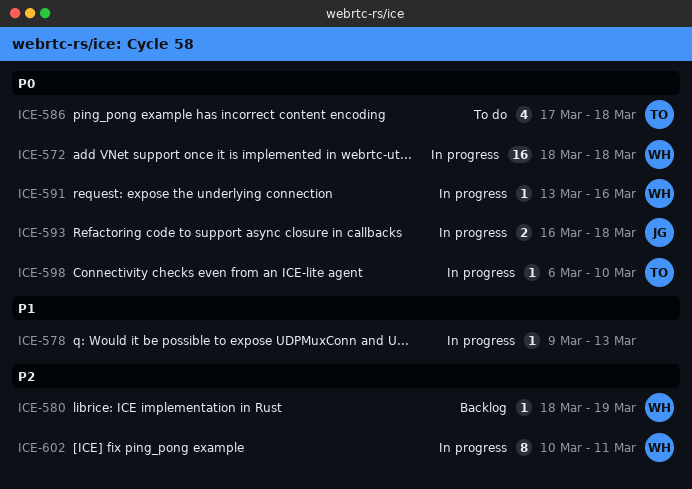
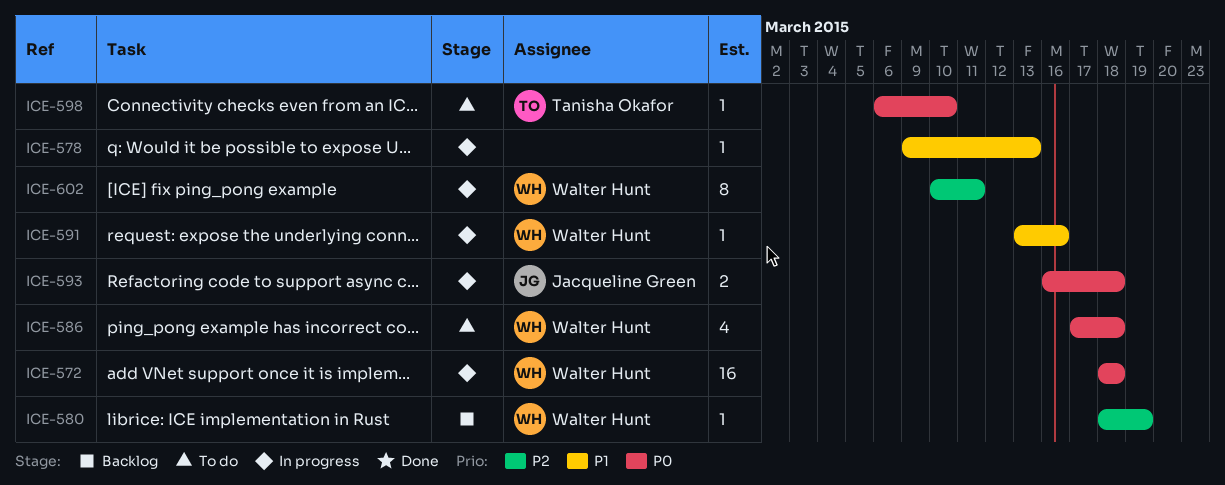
ICE-586, owner: Tanisha Okafor -> Walter Hunt
ICE-591, priority: P0 -> P1
ICE-598, status: In progress -> To do

